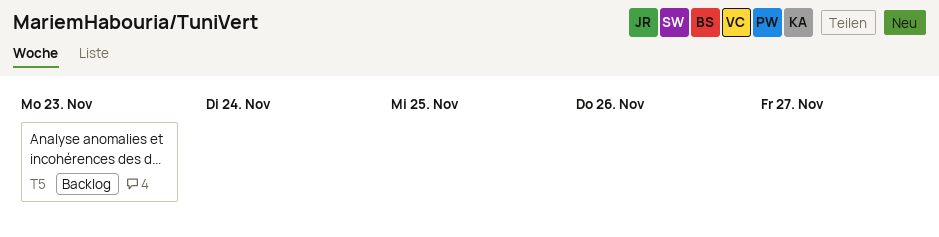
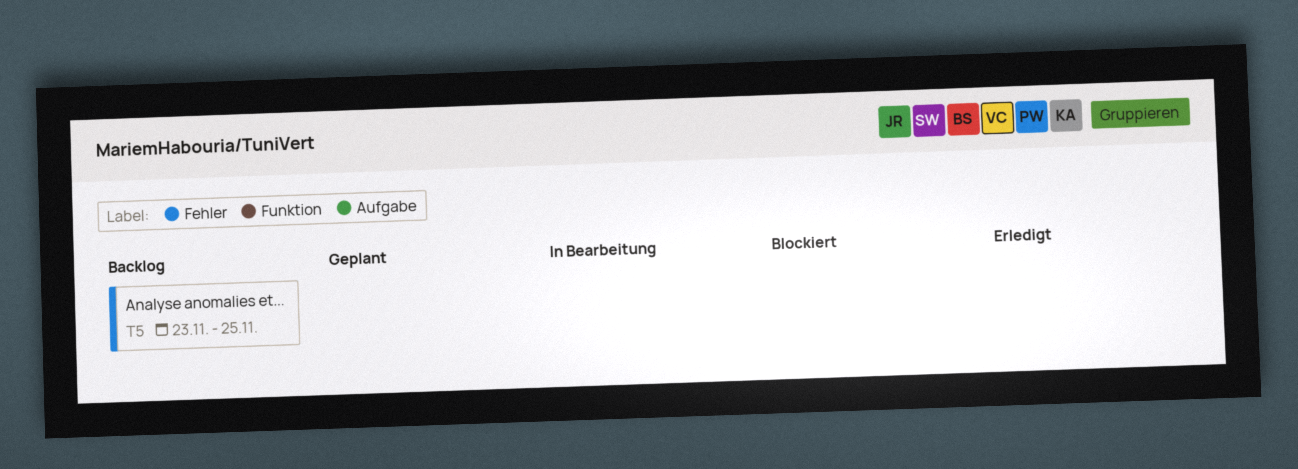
T5, due: Nov 23 -> Nov 25

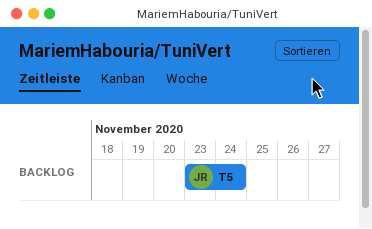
T5, due: Nov 25 -> Nov 24

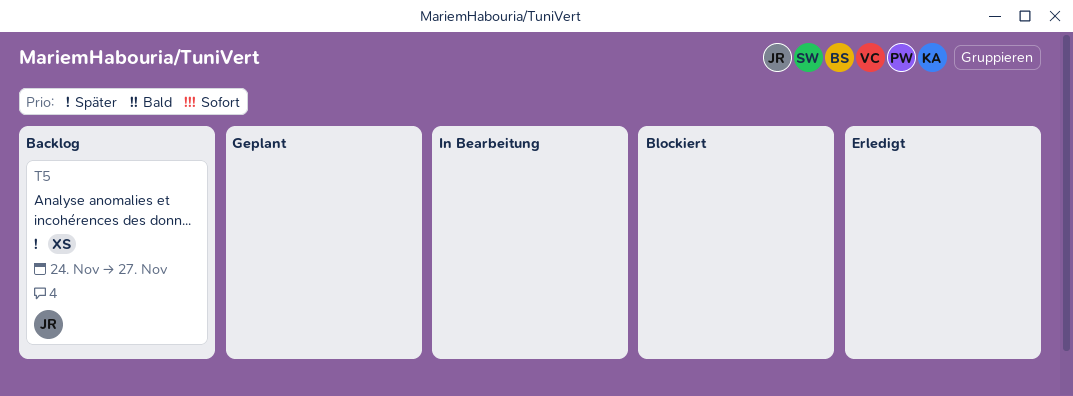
T5, start: Nov 23 -> Nov 24
T5, due: Nov 24 -> Nov 27

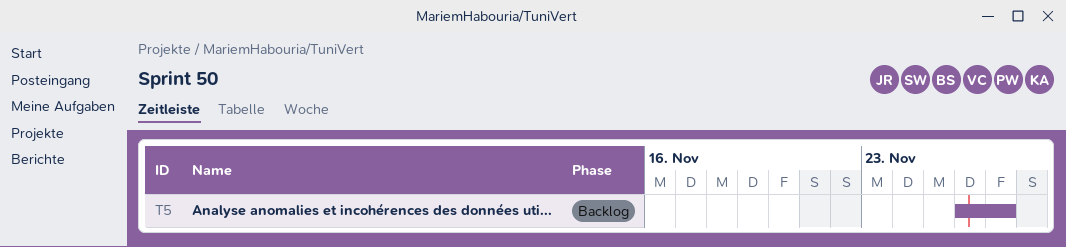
T5, start: Nov 24 -> Nov 26

